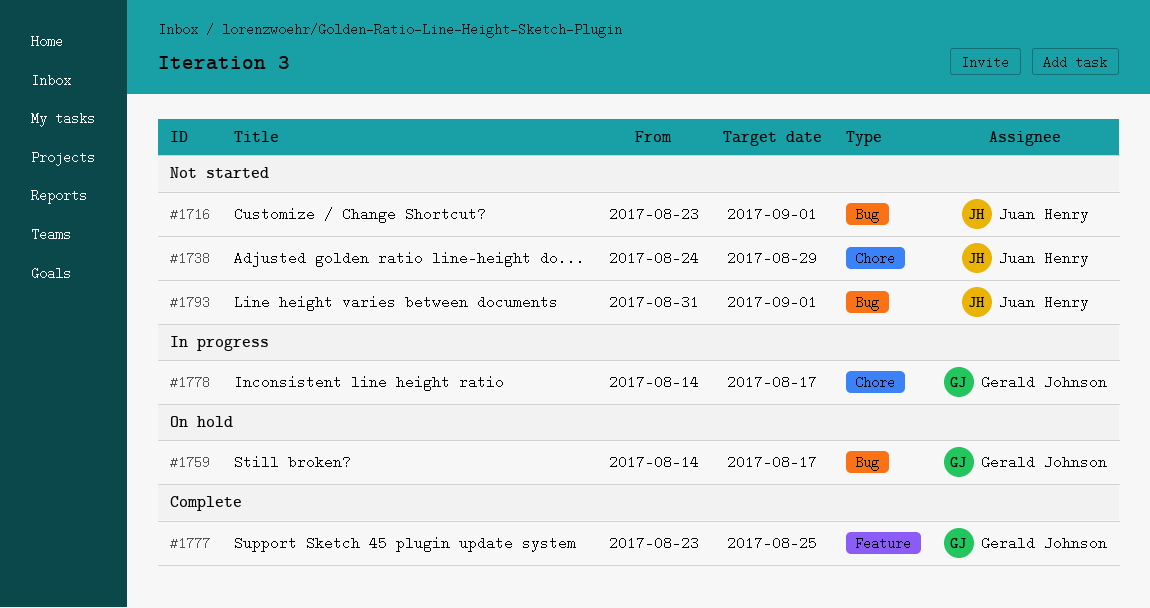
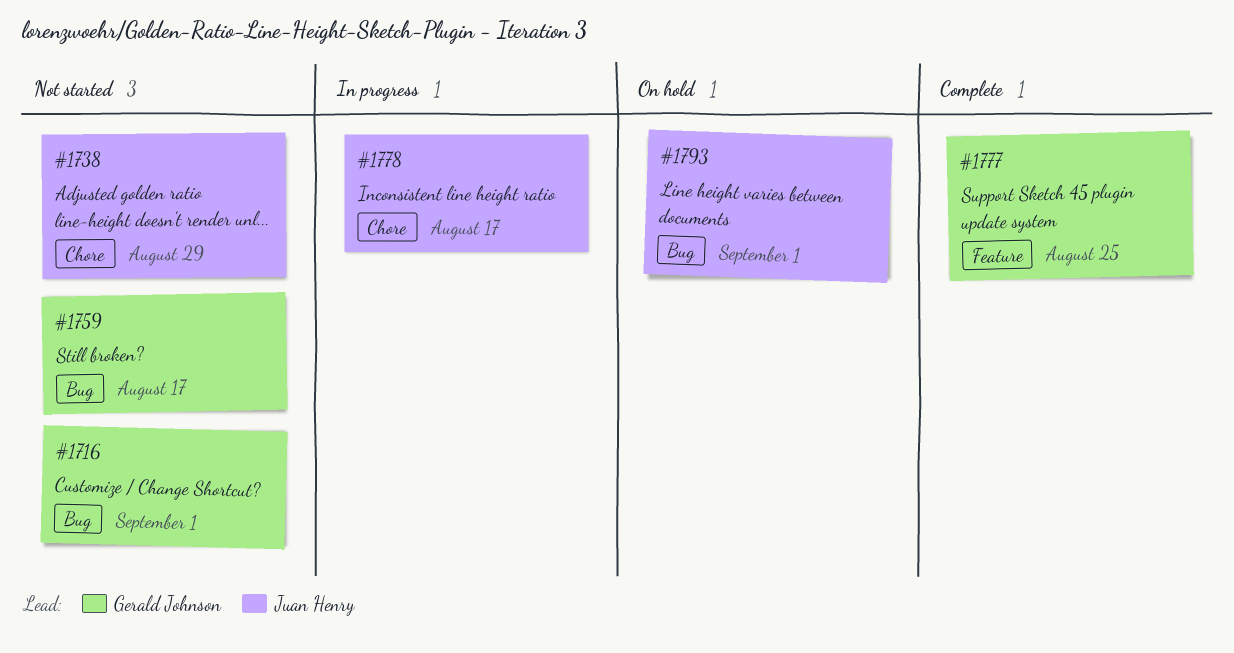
#1716, owner: Juan Henry -> Gerald Johnson
#1759, status: On hold -> Not started
#1778, owner: Gerald Johnson -> Juan Henry
#1793, status: Not started -> On hold

